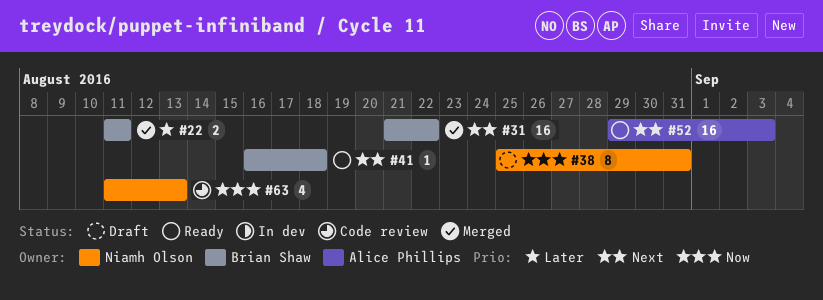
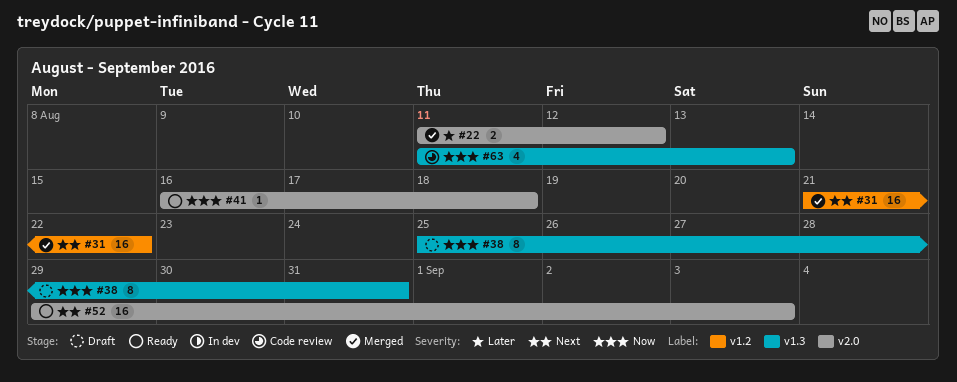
#22, due: Aug 11 -> Aug 12
#41, priority: Next -> Now

